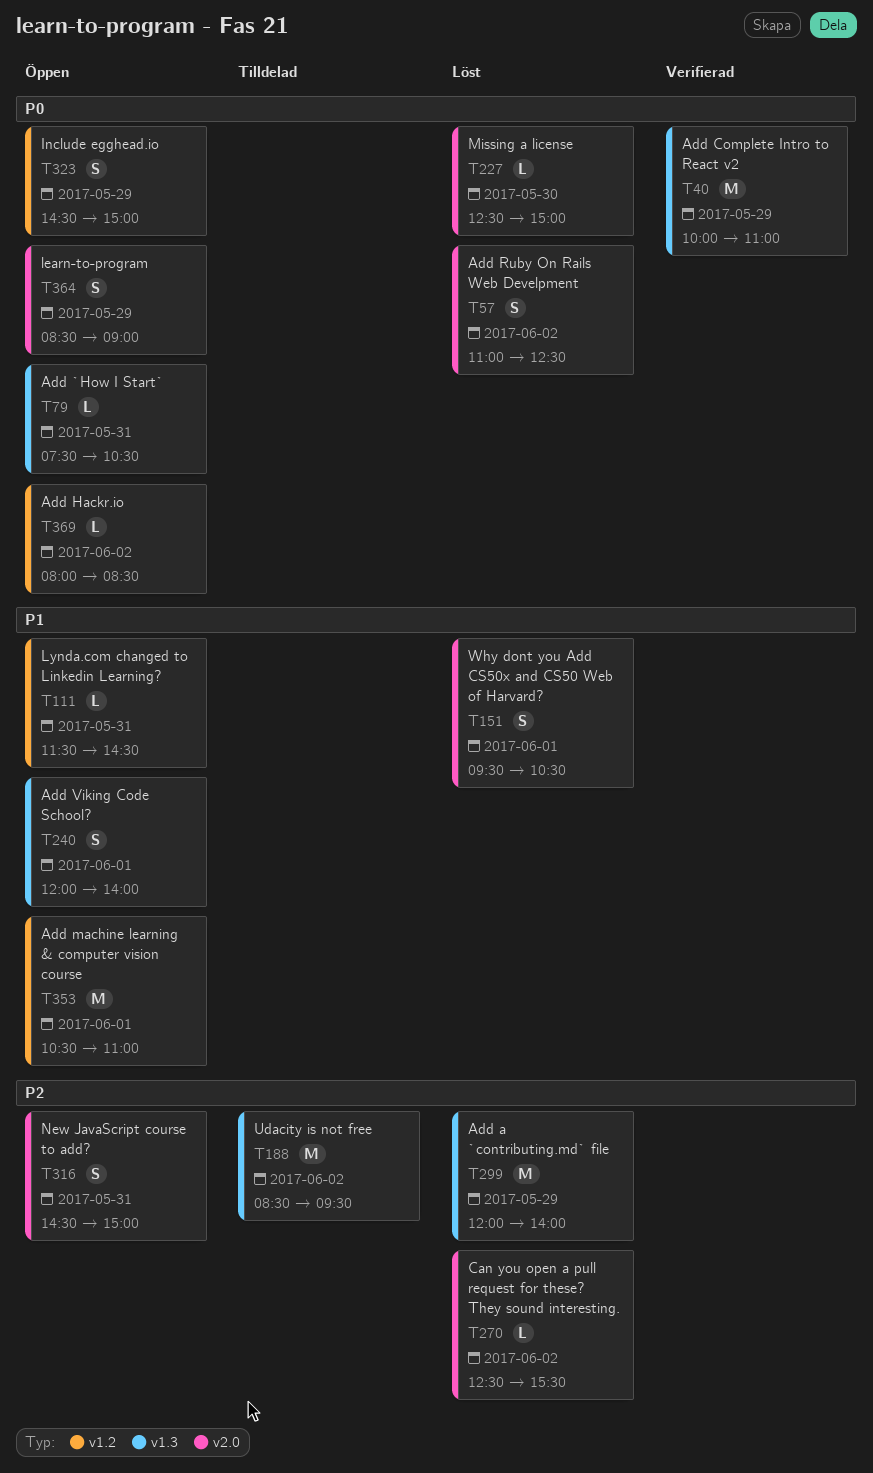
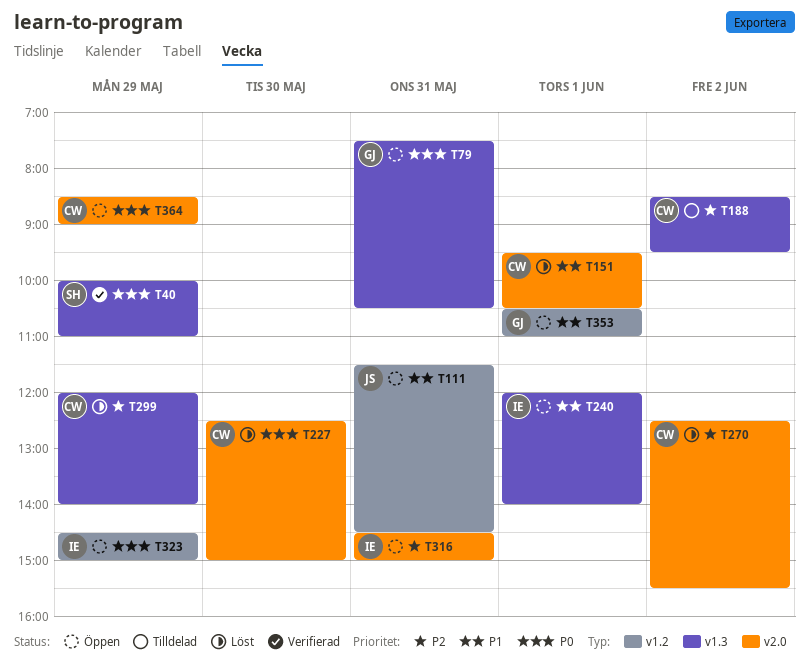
T57: present -> none
T369: present -> none

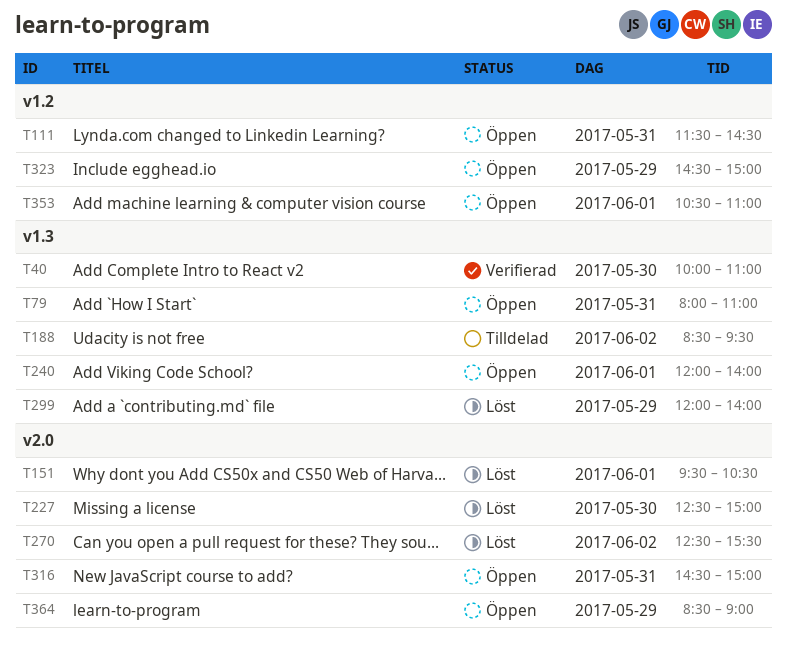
T40, day: May 29 -> May 30
T79, begins: 07:30 -> 08:00
T79, ends: 10:30 -> 11:00

